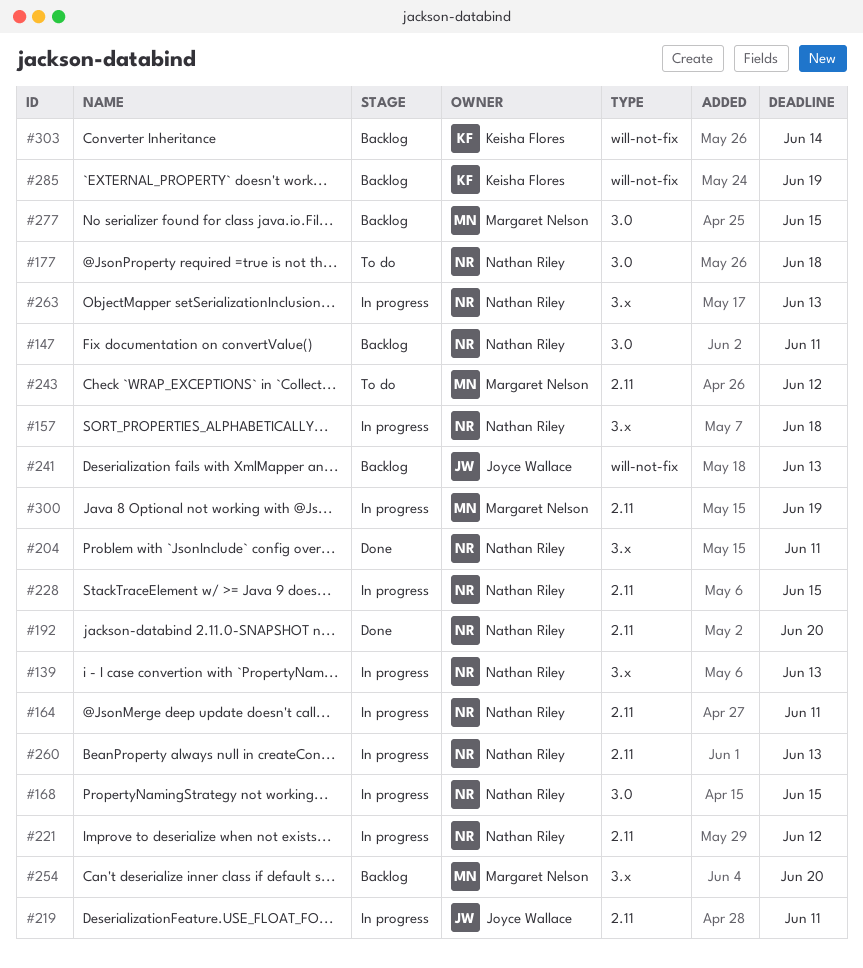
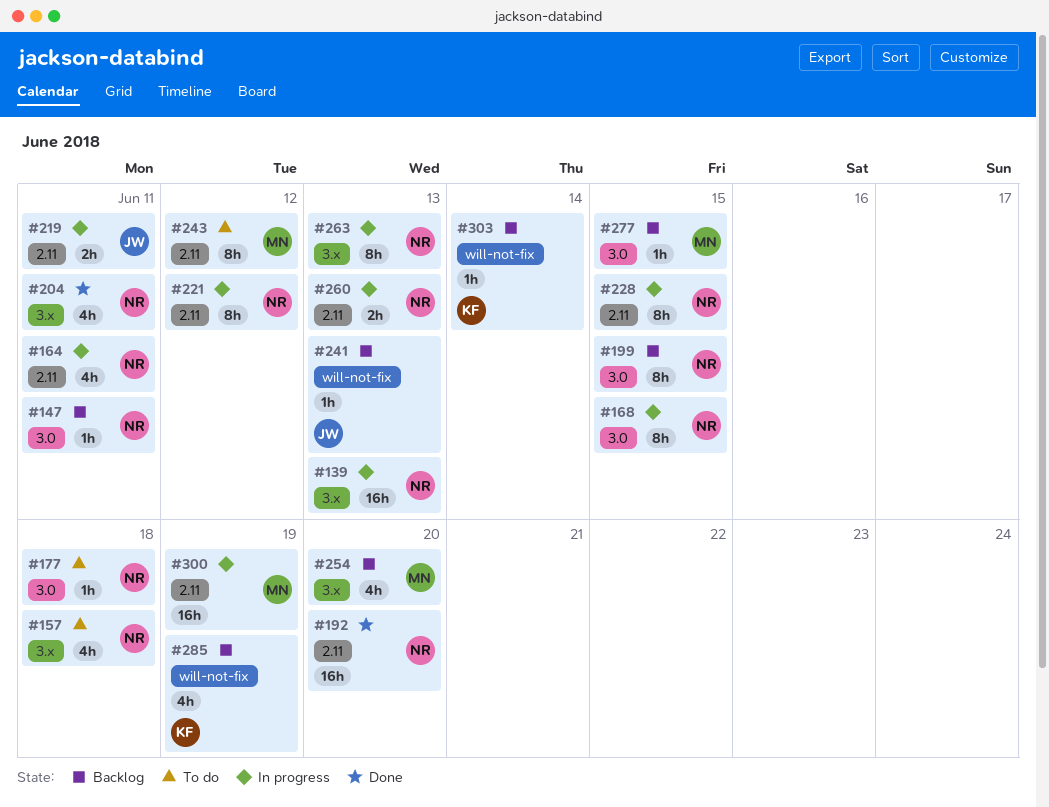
#157, status: In progress -> To do
#199: none -> present

